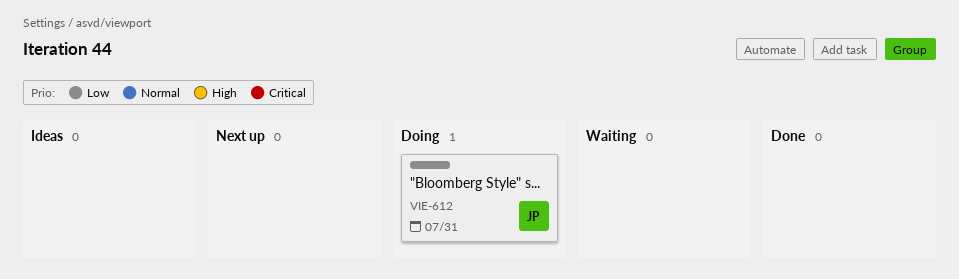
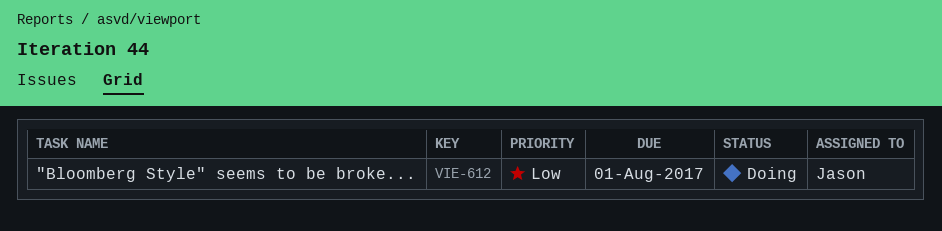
VIE-612, due: Jul 31 -> Aug 1

